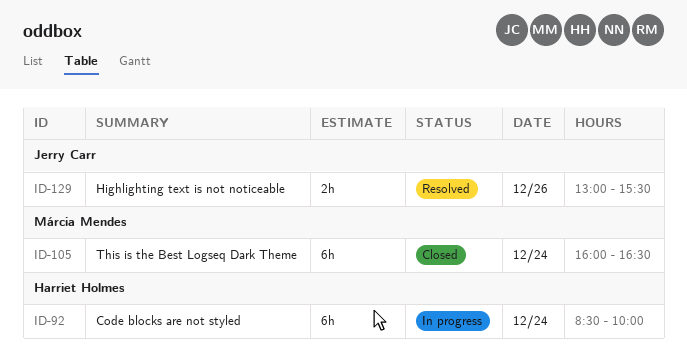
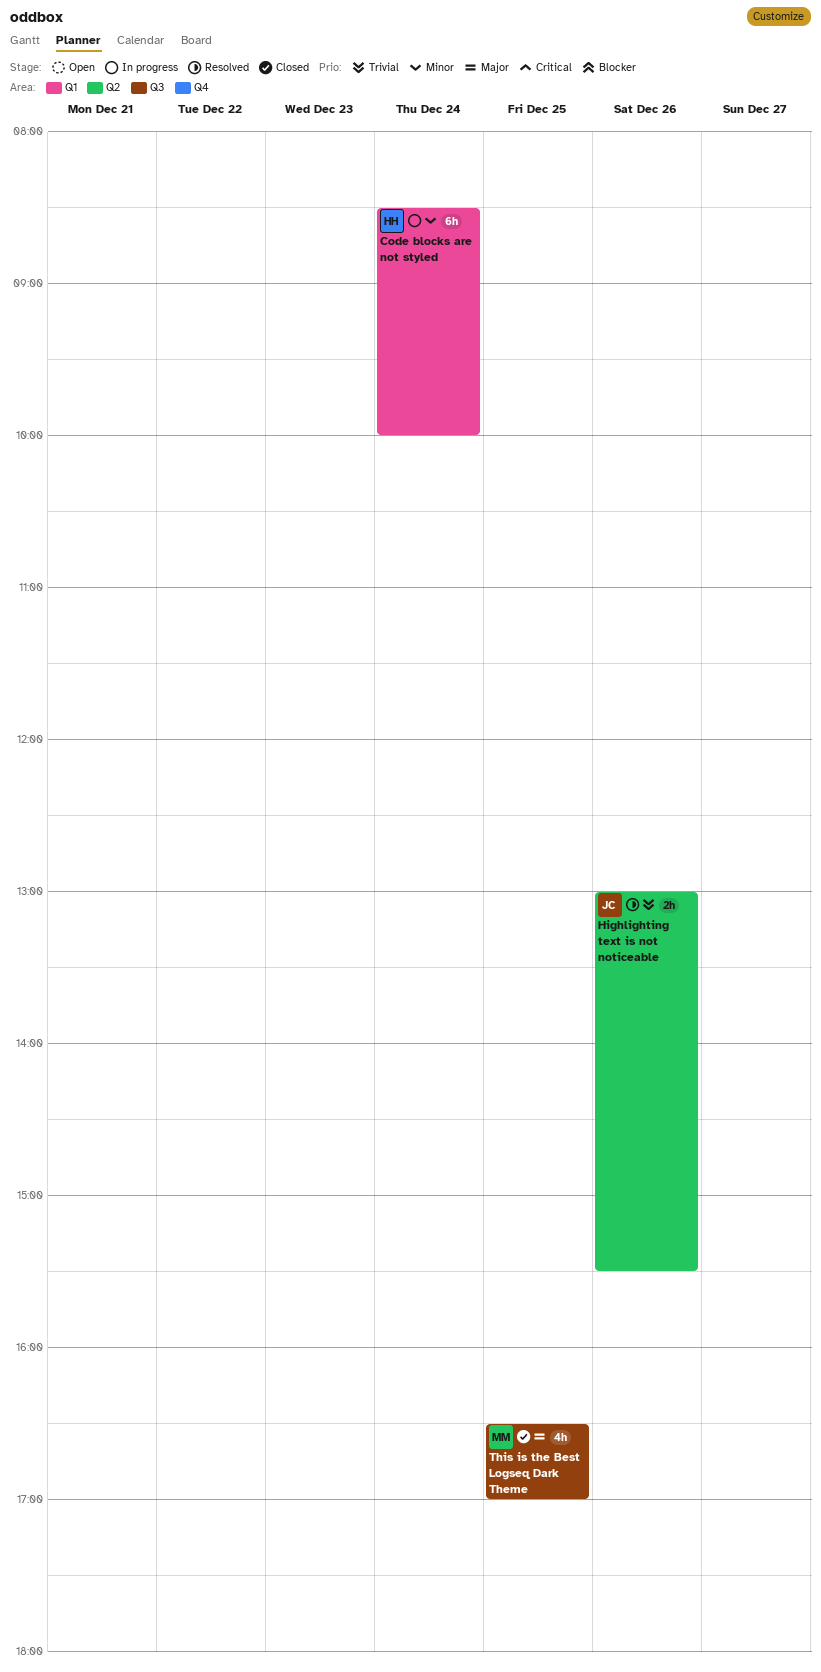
This is the Best Logseq Dark Theme, estimate: 6h -> 4h
This is the Best Logseq Dark Theme, day: Dec 24 -> Dec 25
This is the Best Logseq Dark Theme, begins: 16:00 -> 16:30
This is the Best Logseq Dark Theme, ends: 16:30 -> 17:00

